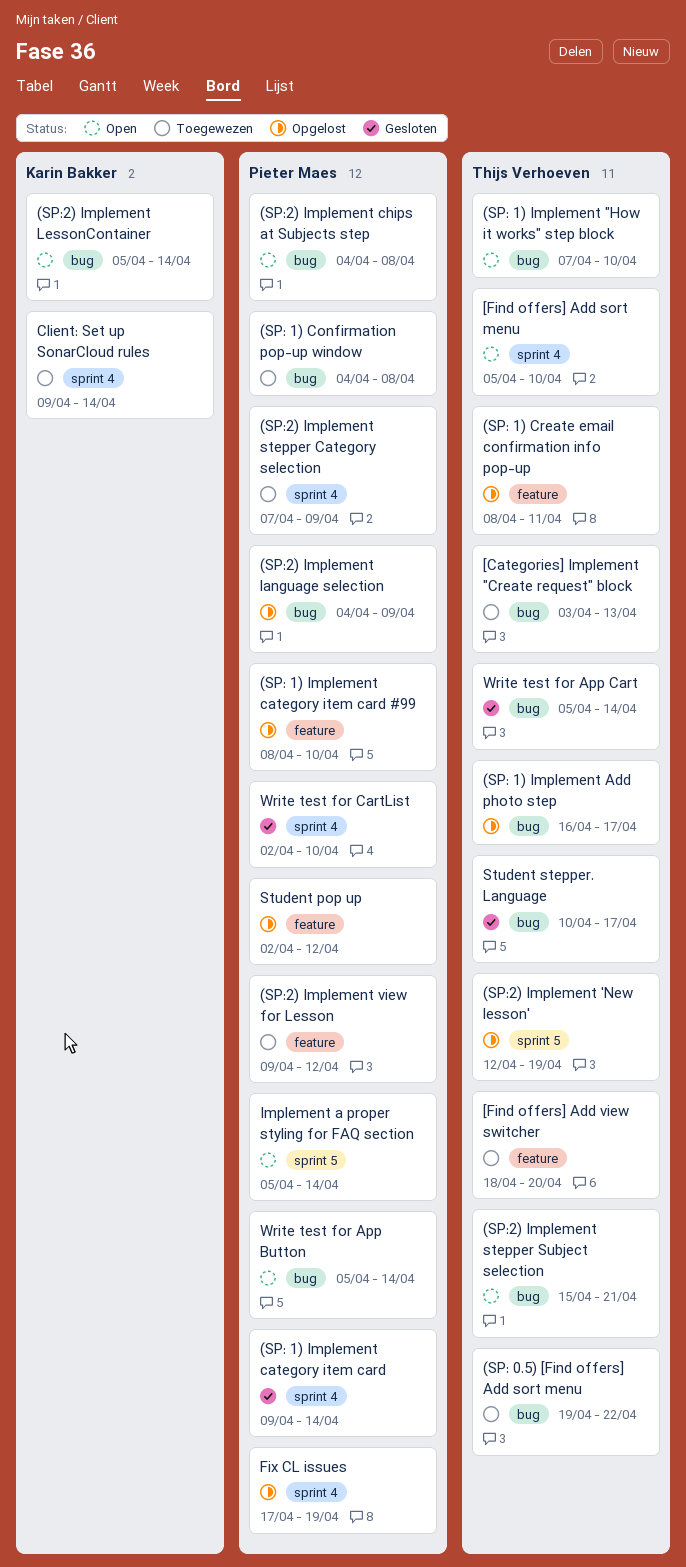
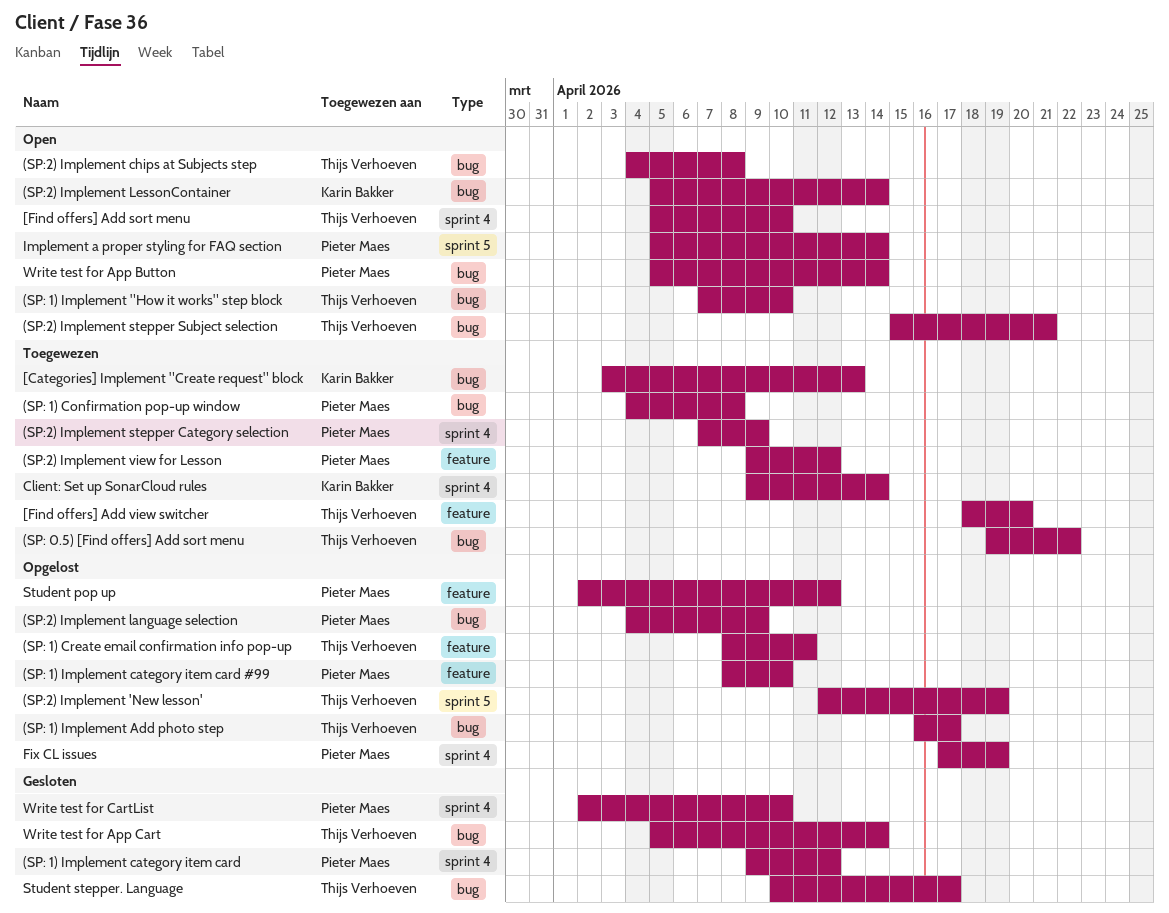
(SP: 1) Implement category item card, due: Apr 14 -> Apr 12
(SP:2) Implement chips at Subjects step, owner: Pieter Maes -> Thijs Verhoeven
[Categories] Implement "Create request" block, owner: Thijs Verhoeven -> Karin Bakker

